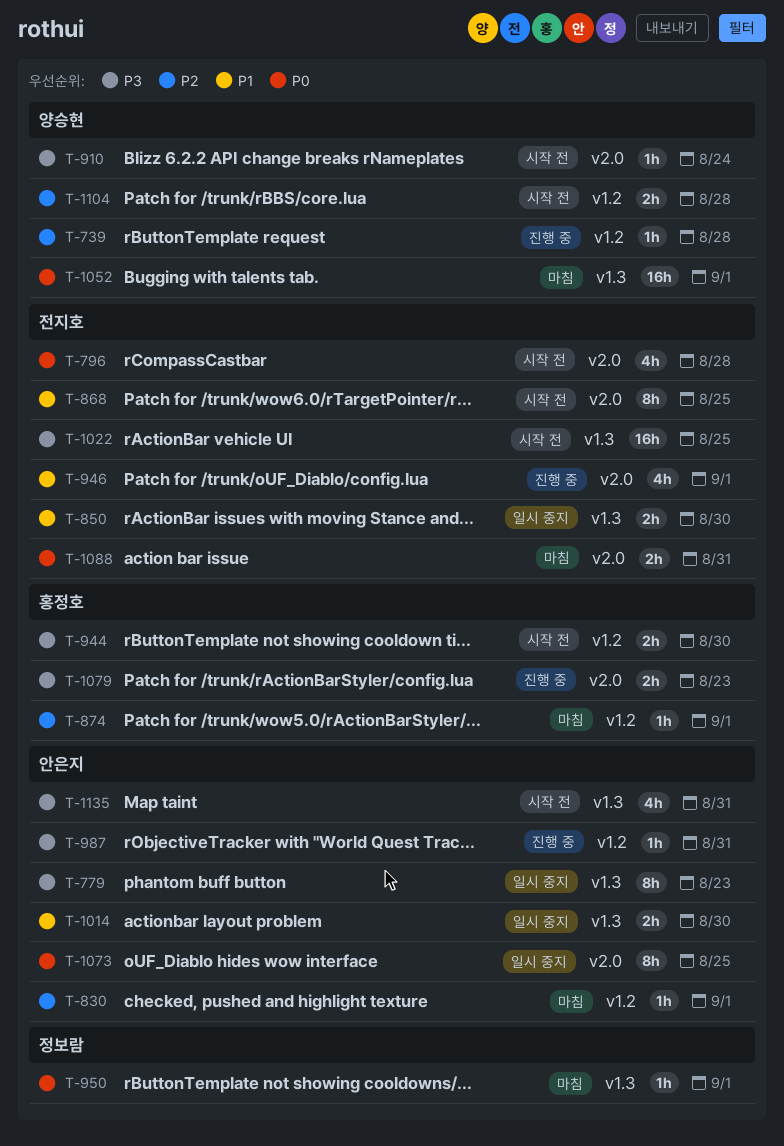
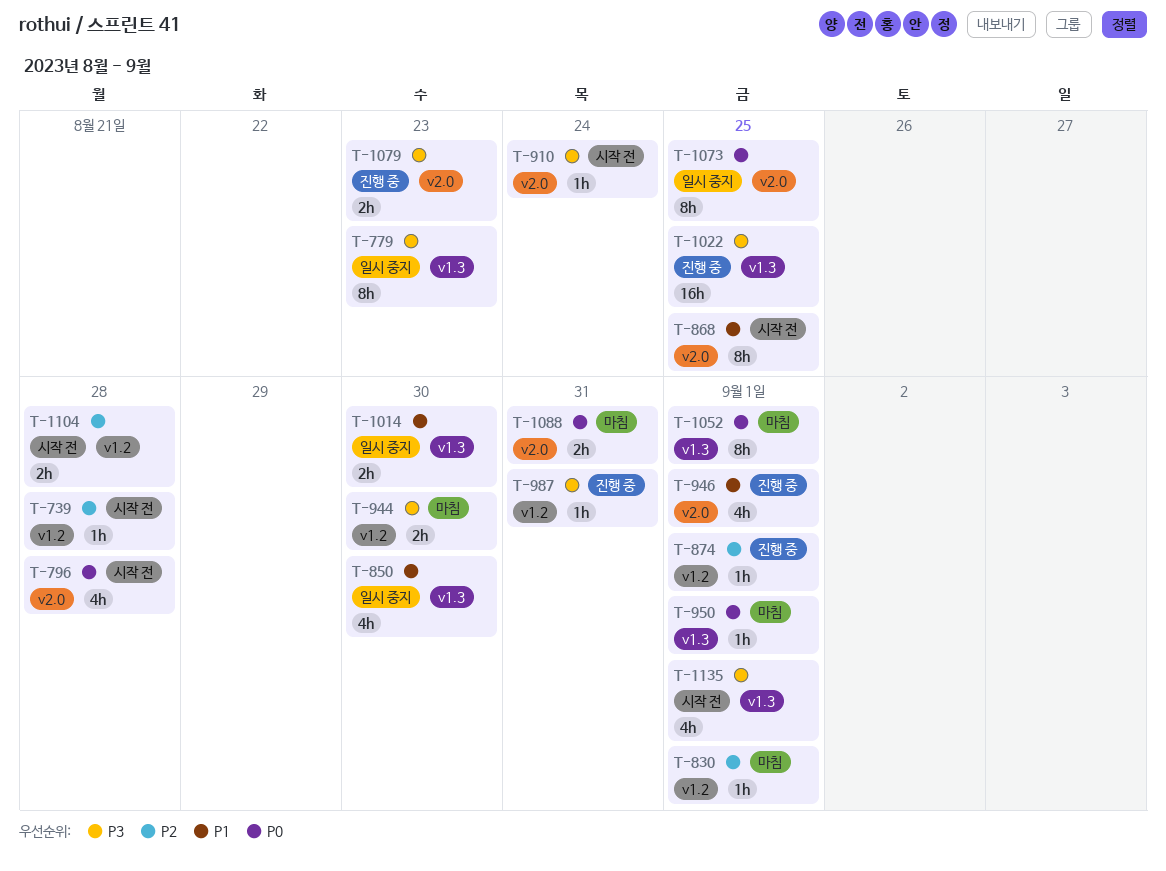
T-739, status: 진행 중 -> 시작 전
T-850, estimate: 2h -> 4h
T-874, status: 마침 -> 진행 중
T-944, status: 시작 전 -> 마침
T-1022, status: 시작 전 -> 진행 중
T-1052, estimate: 16h -> 8h
T-1135, due: Aug 31 -> Sep 1

